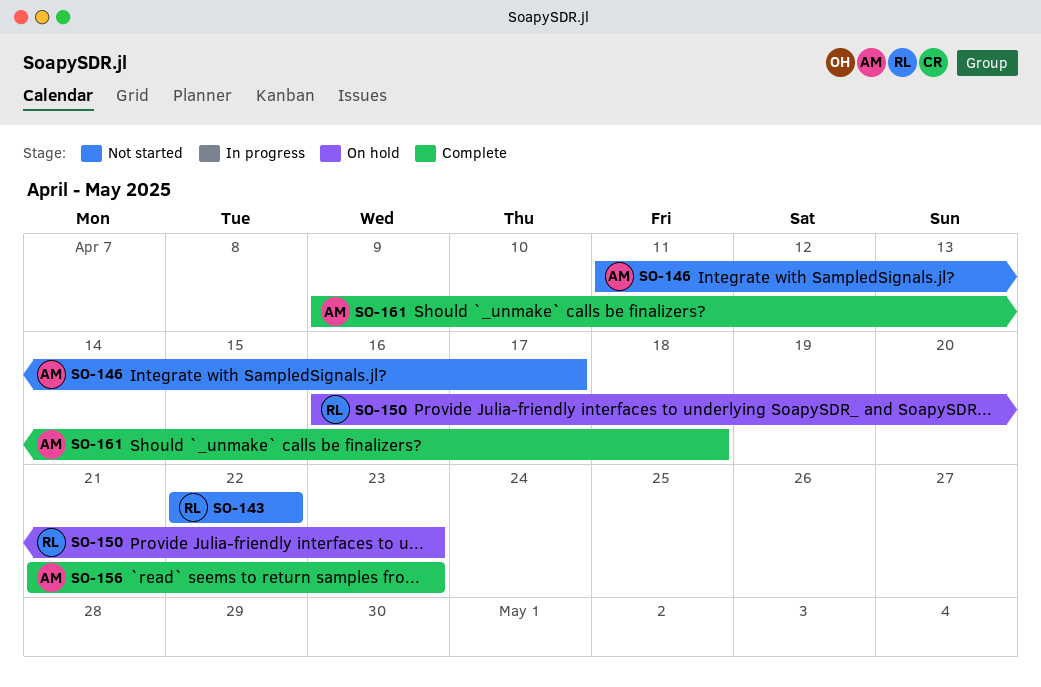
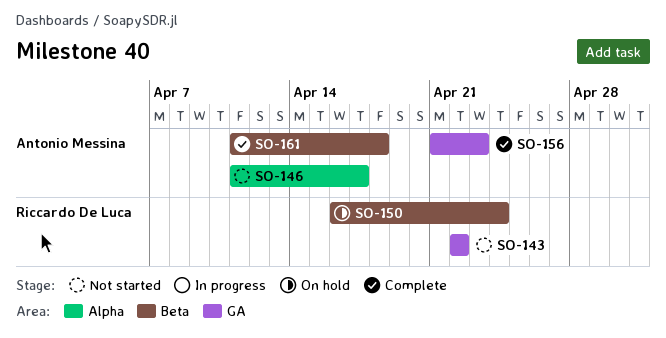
SO-150, due: Apr 23 -> Apr 24
SO-161, start: Apr 9 -> Apr 11

